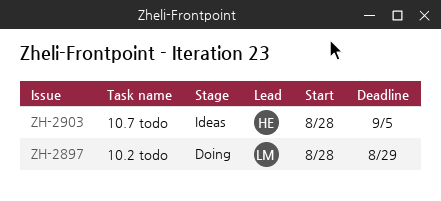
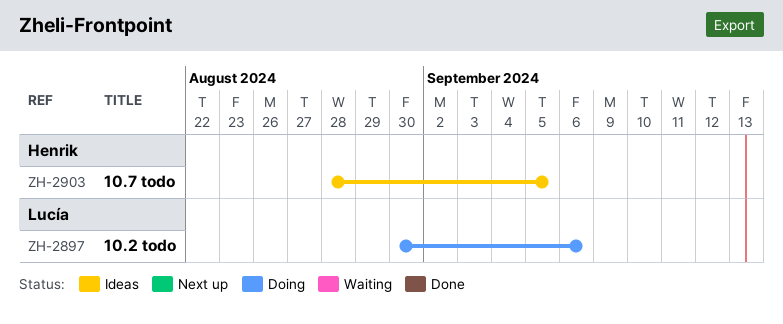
ZH-2897, start: Aug 28 -> Aug 30
ZH-2897, due: Aug 29 -> Sep 6

